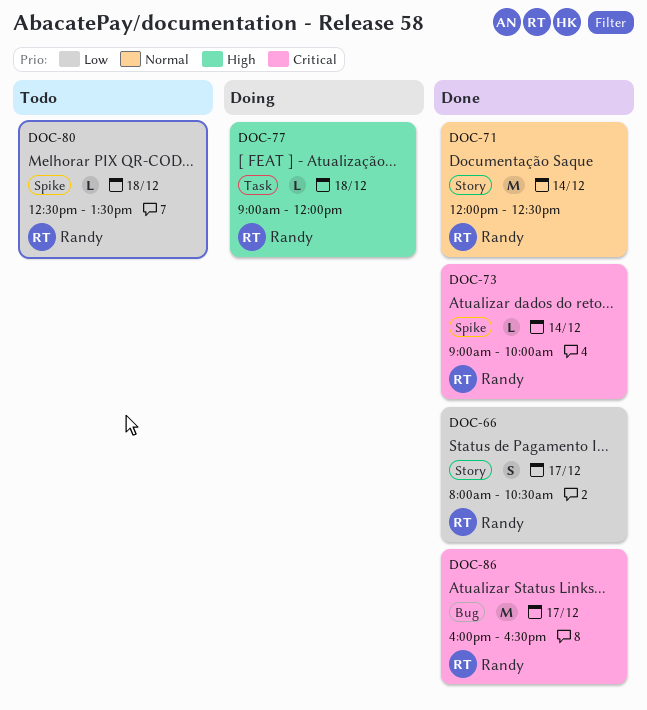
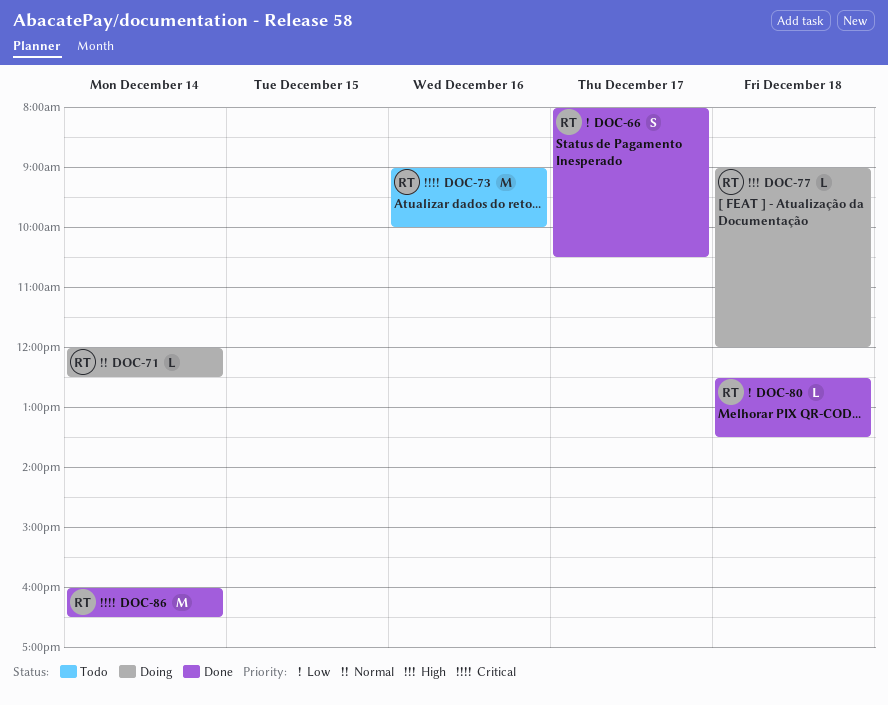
DOC-71, status: Done -> Doing
DOC-71, estimate: M -> L
DOC-73, status: Done -> Todo
DOC-73, estimate: L -> M
DOC-73, day: Dec 14 -> Dec 16
DOC-80, status: Todo -> Done
DOC-86, day: Dec 17 -> Dec 14

